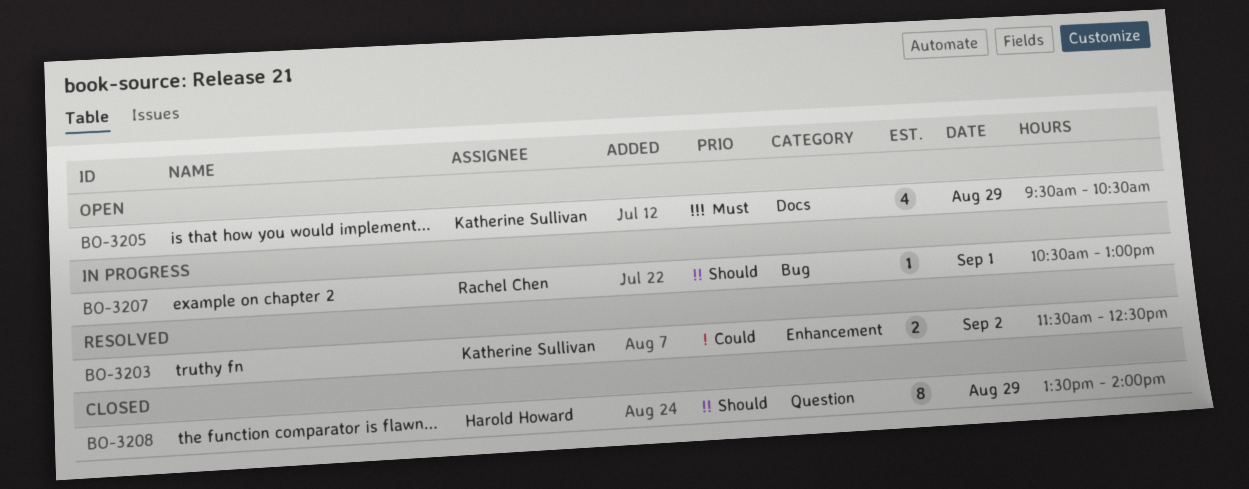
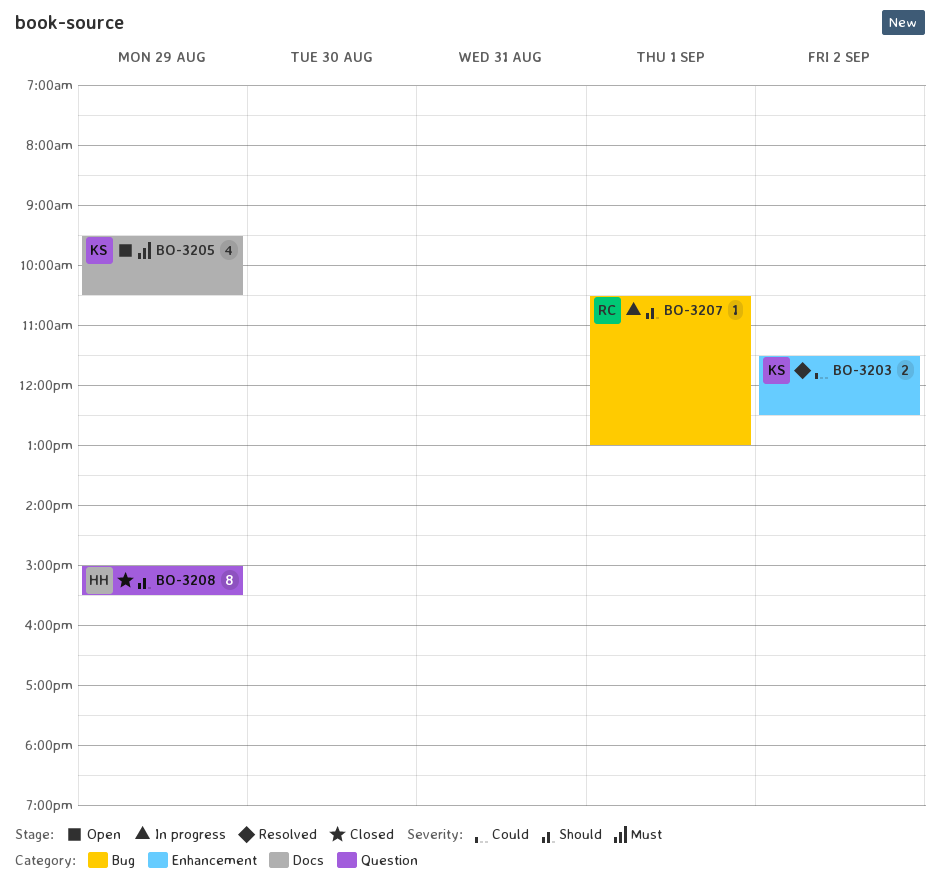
BO-3208, begins: 13:30 -> 15:00
BO-3208, ends: 14:00 -> 15:30

